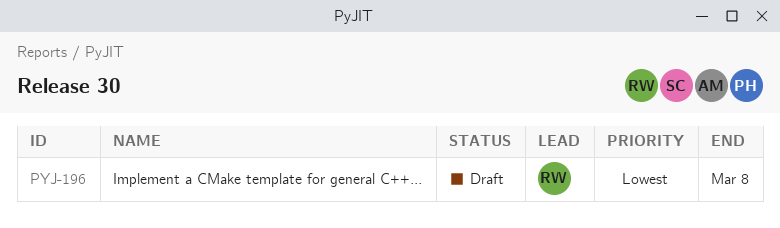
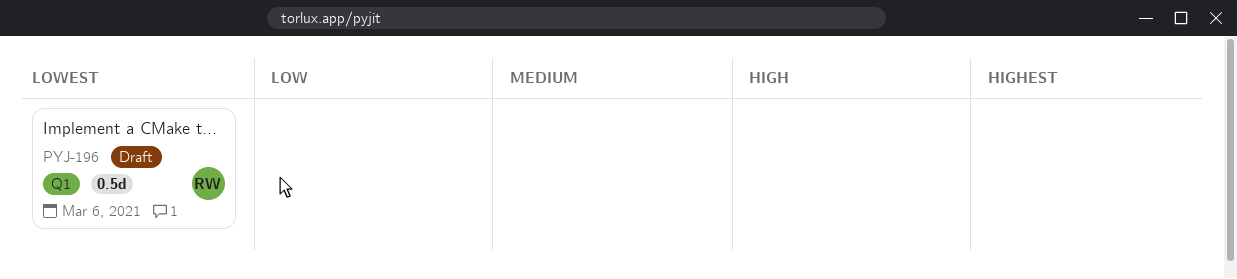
PYJ-196, due: Mar 8 -> Mar 6

